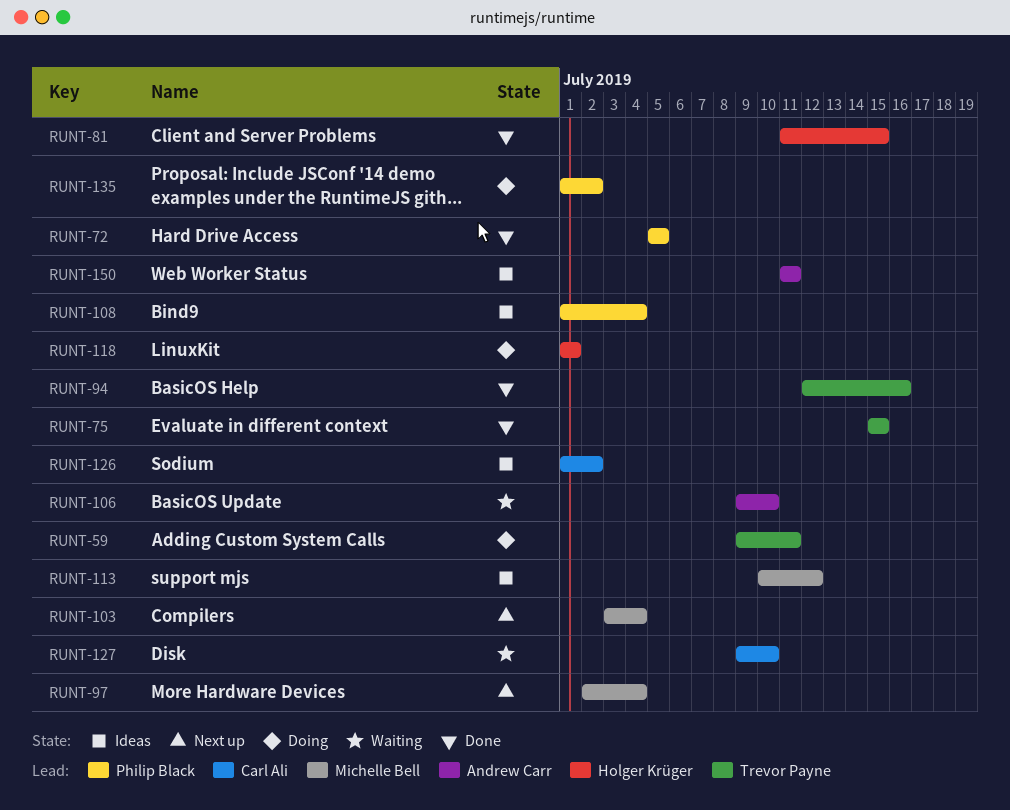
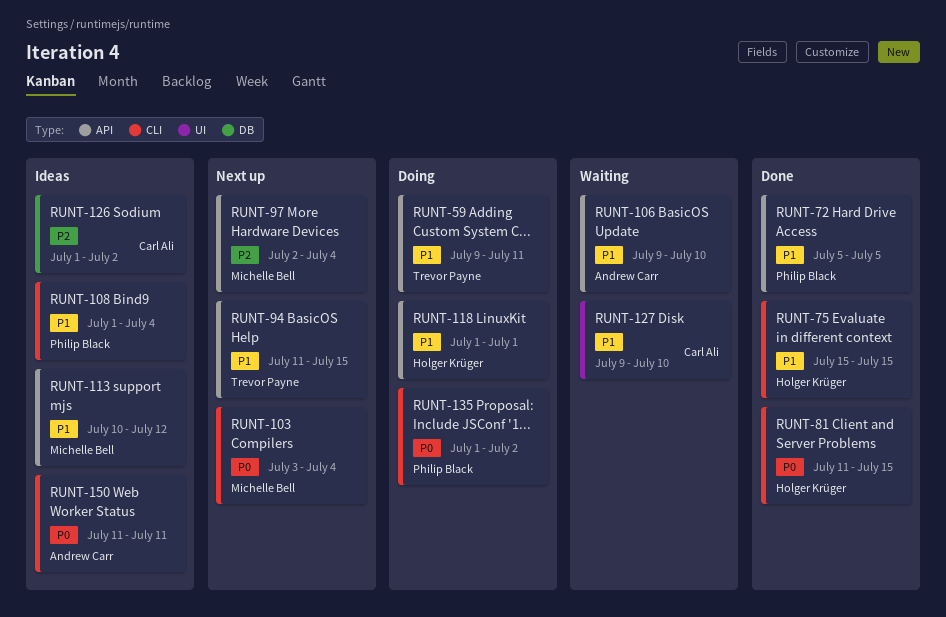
RUNT-75, owner: Trevor Payne -> Holger Krüger
RUNT-94, status: Done -> Next up
RUNT-94, start: Jul 12 -> Jul 11
RUNT-94, due: Jul 16 -> Jul 15

